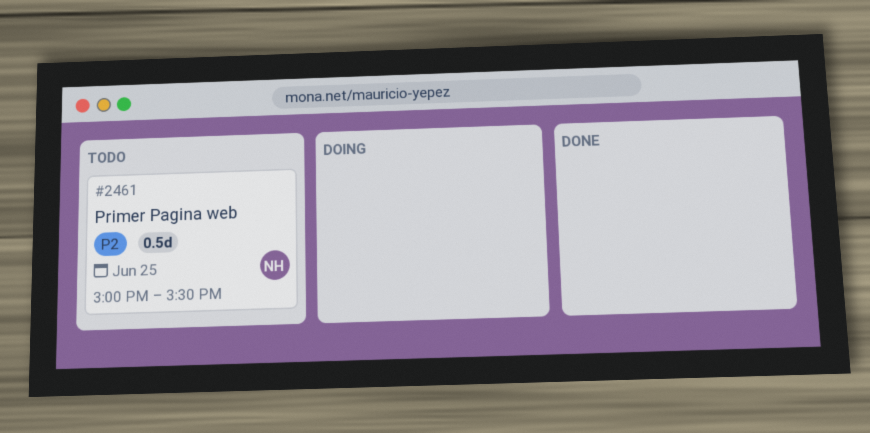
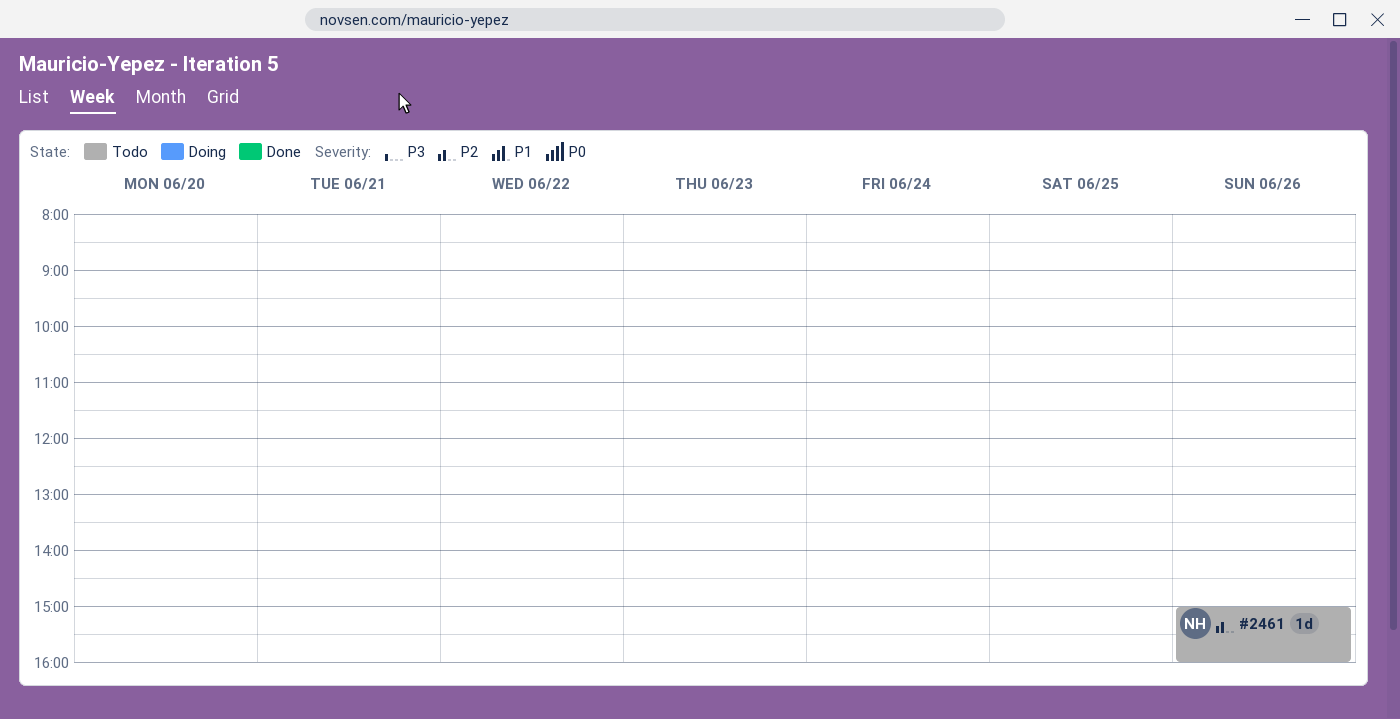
#2461, estimate: 0.5d -> 1d
#2461, day: Jun 25 -> Jun 26
#2461, ends: 15:30 -> 16:00

